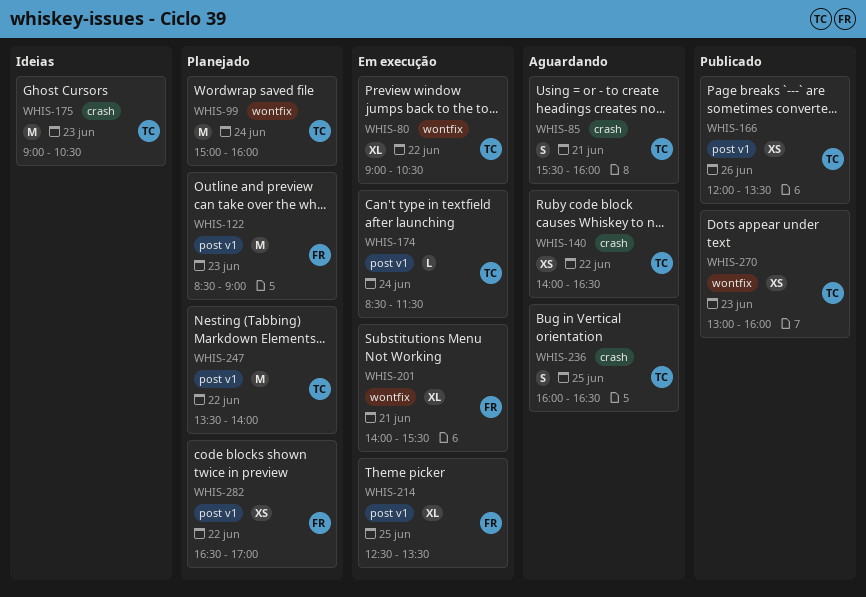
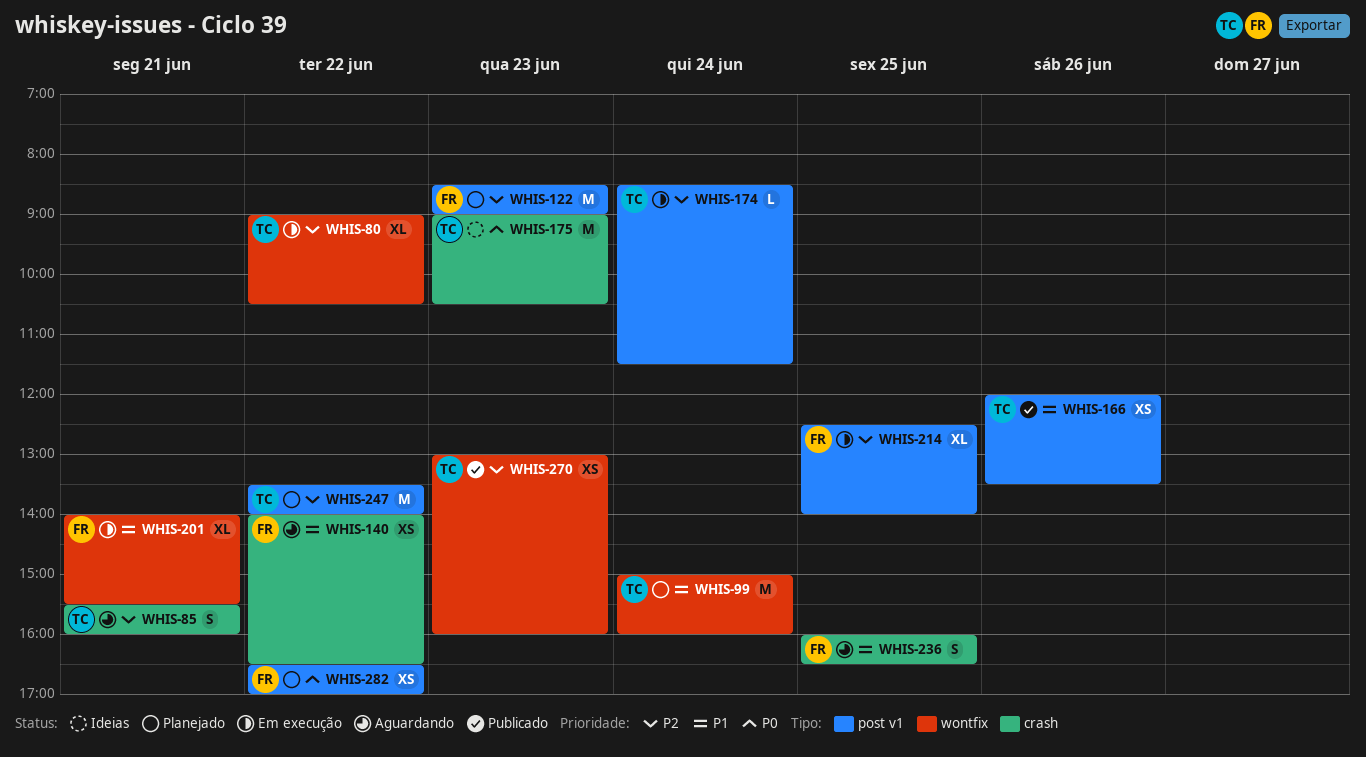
WHIS-140, owner: TC -> FR
WHIS-214, ends: 13:30 -> 14:00
WHIS-236, owner: TC -> FR

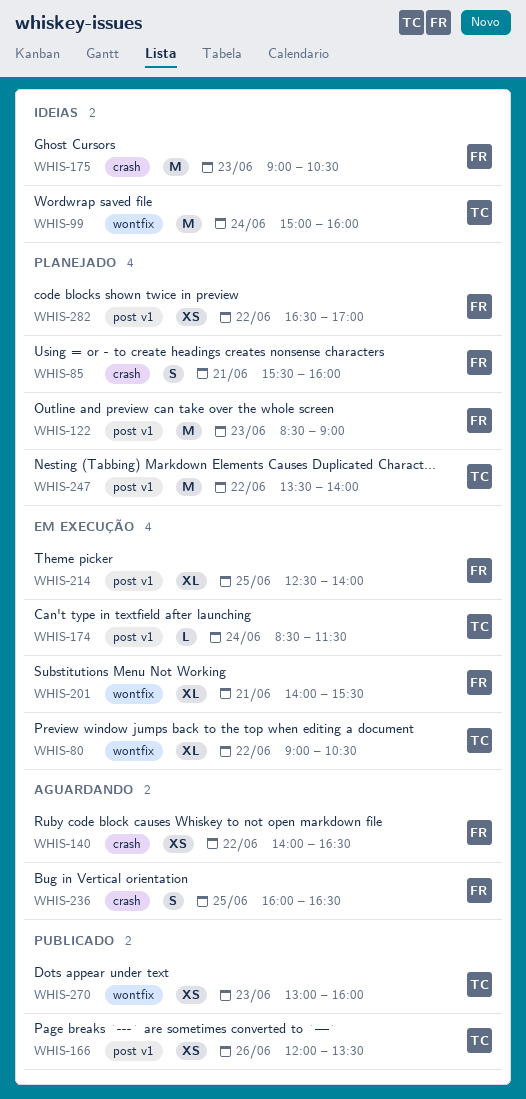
WHIS-85, status: Aguardando -> Planejado
WHIS-85, owner: TC -> FR
WHIS-99, status: Planejado -> Ideias
WHIS-175, owner: TC -> FR

